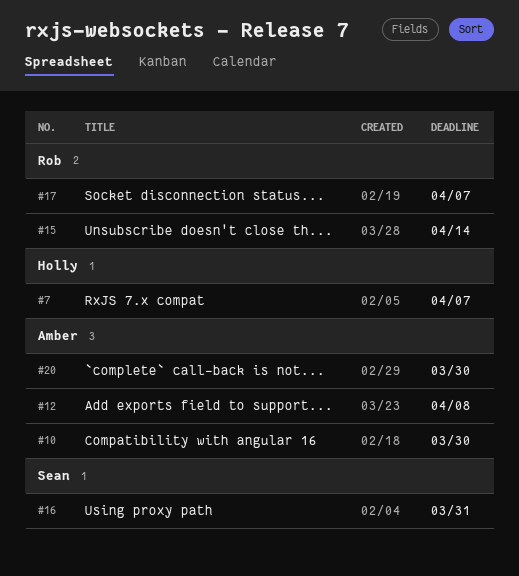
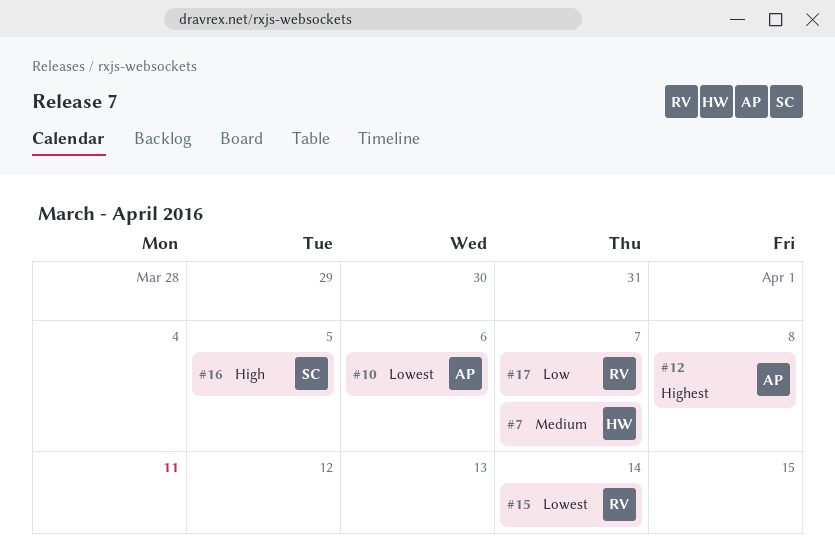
#10, due: Mar 30 -> Apr 6
#16, due: Mar 31 -> Apr 5
#20: present -> none

